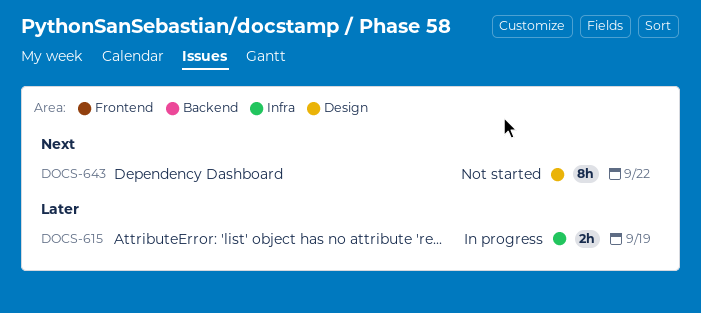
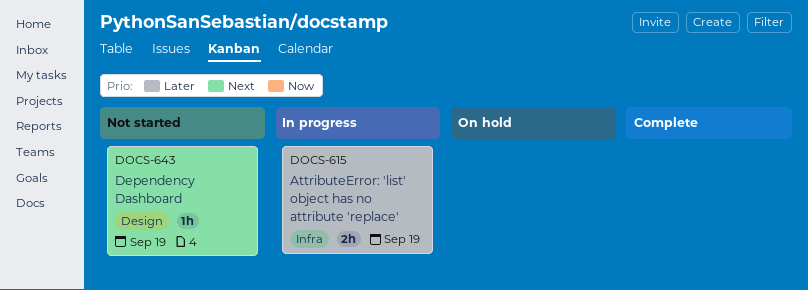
DOCS-643, estimate: 8h -> 1h
DOCS-643, due: Sep 22 -> Sep 19

